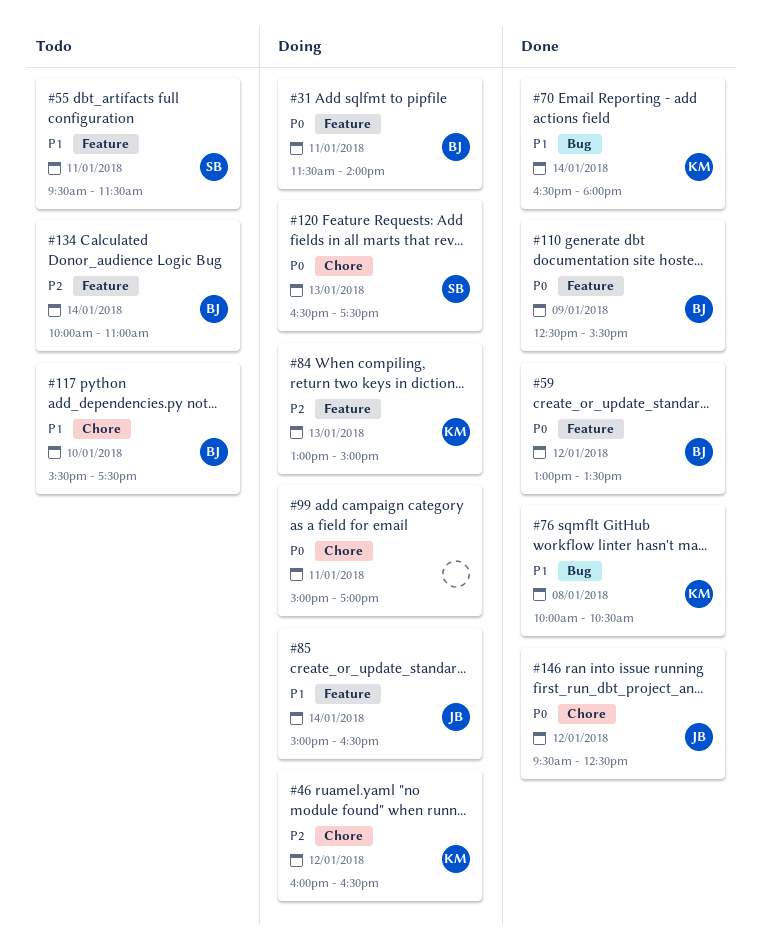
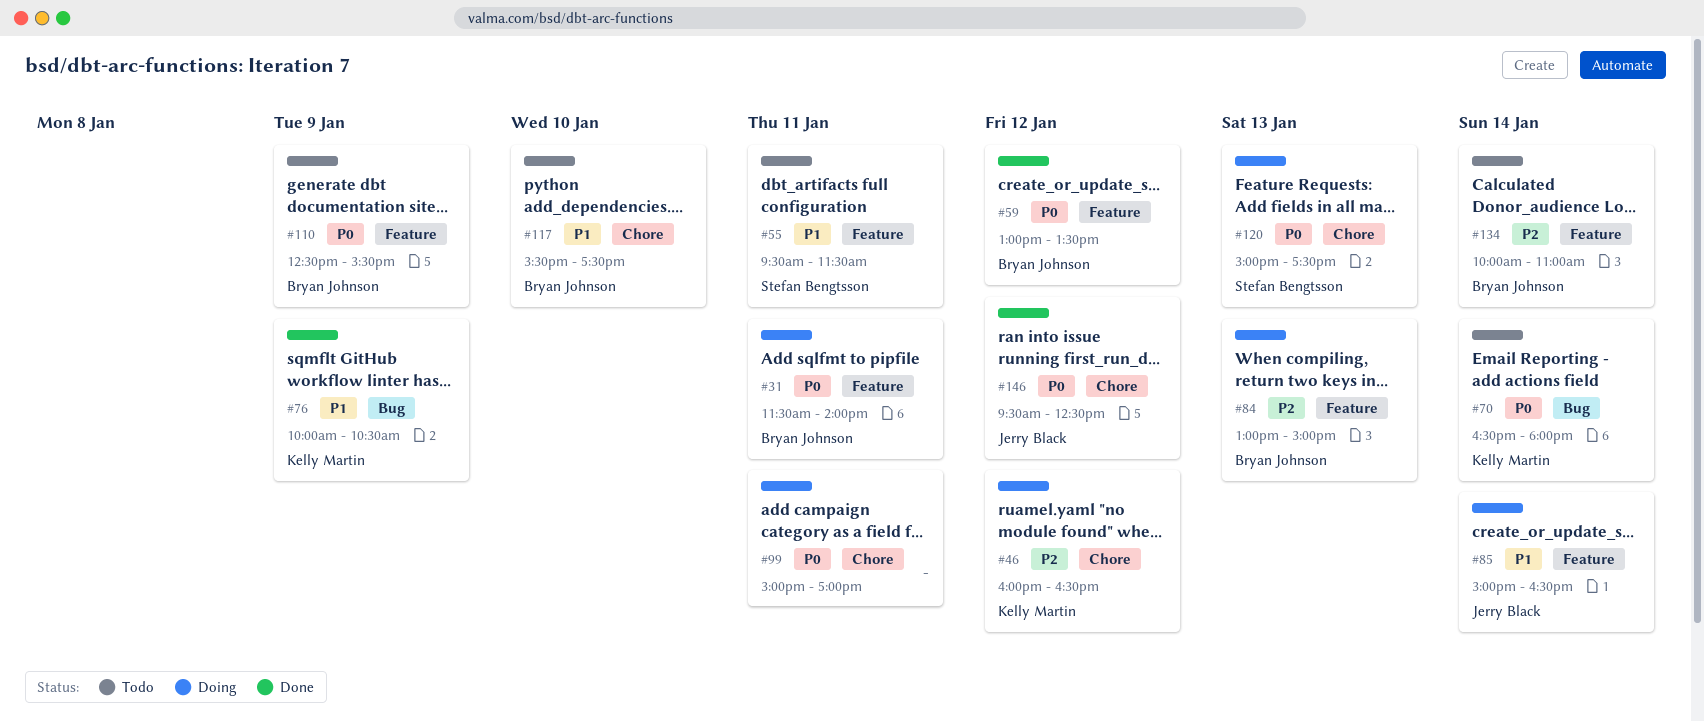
#70, status: Done -> Todo
#70, priority: P1 -> P0
#76, day: Jan 8 -> Jan 9
#84, owner: Kelly Martin -> Bryan Johnson
#110, status: Done -> Todo
#120, begins: 16:30 -> 15:00

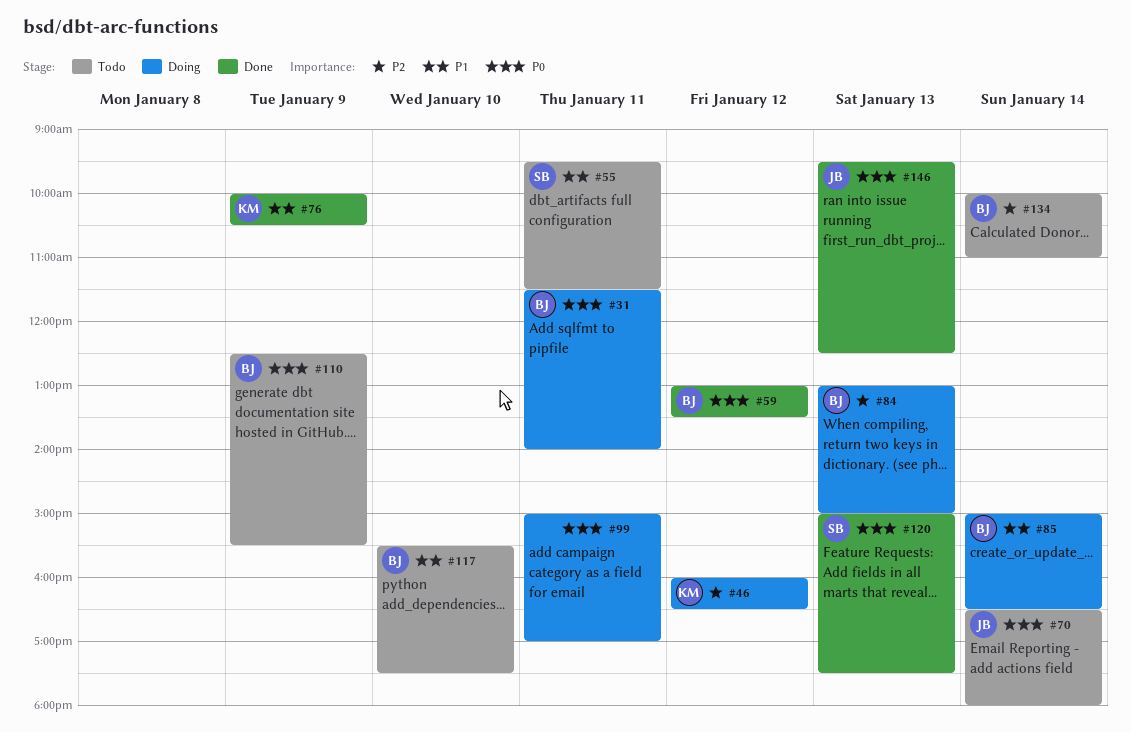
#70, owner: Kelly Martin -> Jerry Black
#85, owner: Jerry Black -> Bryan Johnson
#120, status: Doing -> Done
#146, day: Jan 12 -> Jan 13

